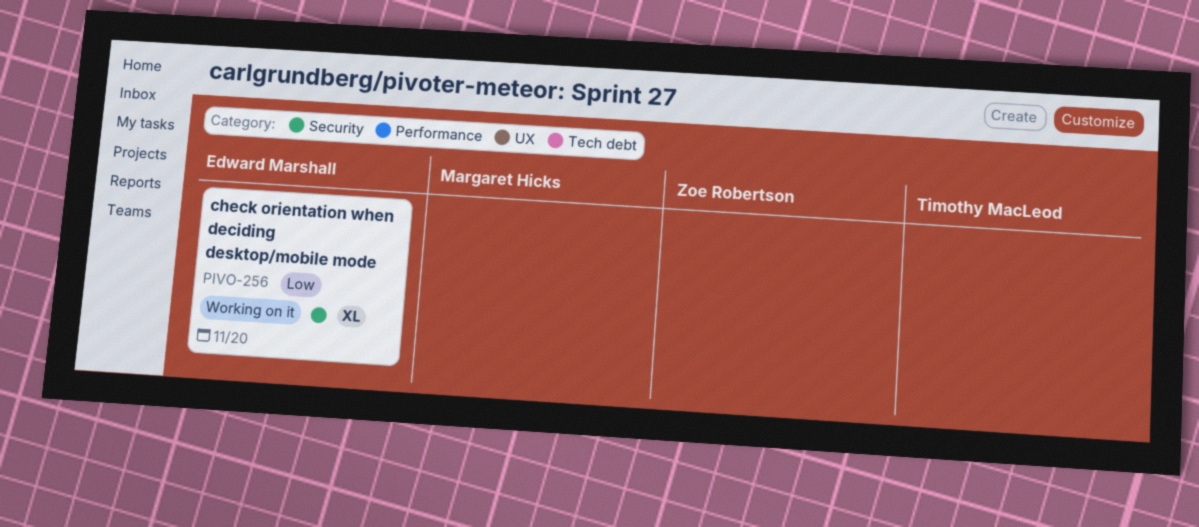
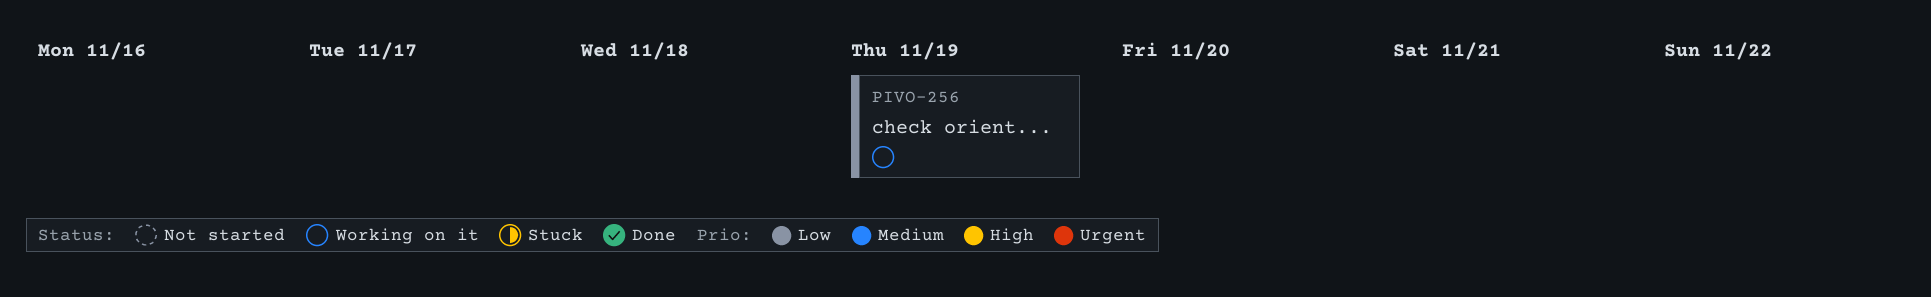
PIVO-256, due: Nov 20 -> Nov 19

